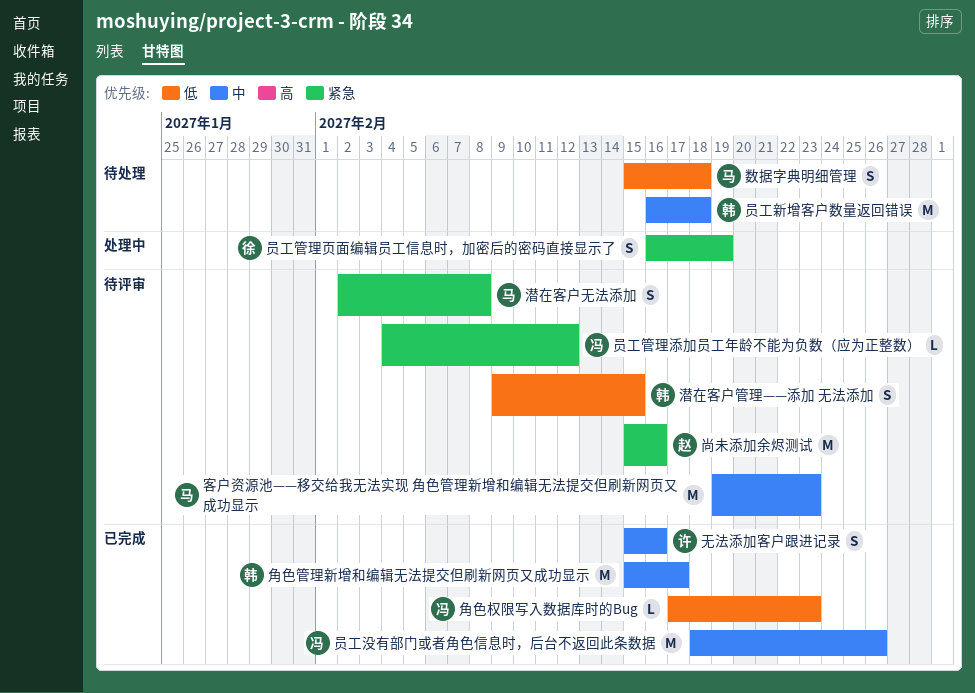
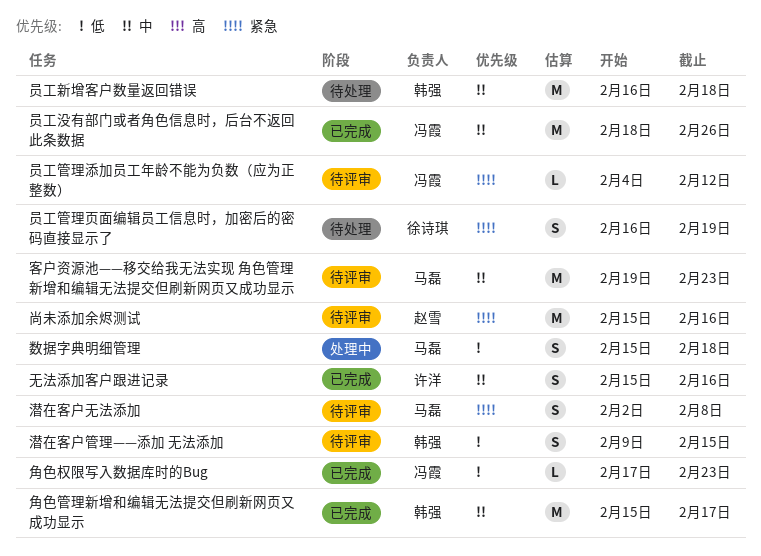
员工管理页面编辑员工信息时，加密后的密码直接显示了, status: 处理中 -> 待处理
数据字典明细管理, status: 待处理 -> 处理中

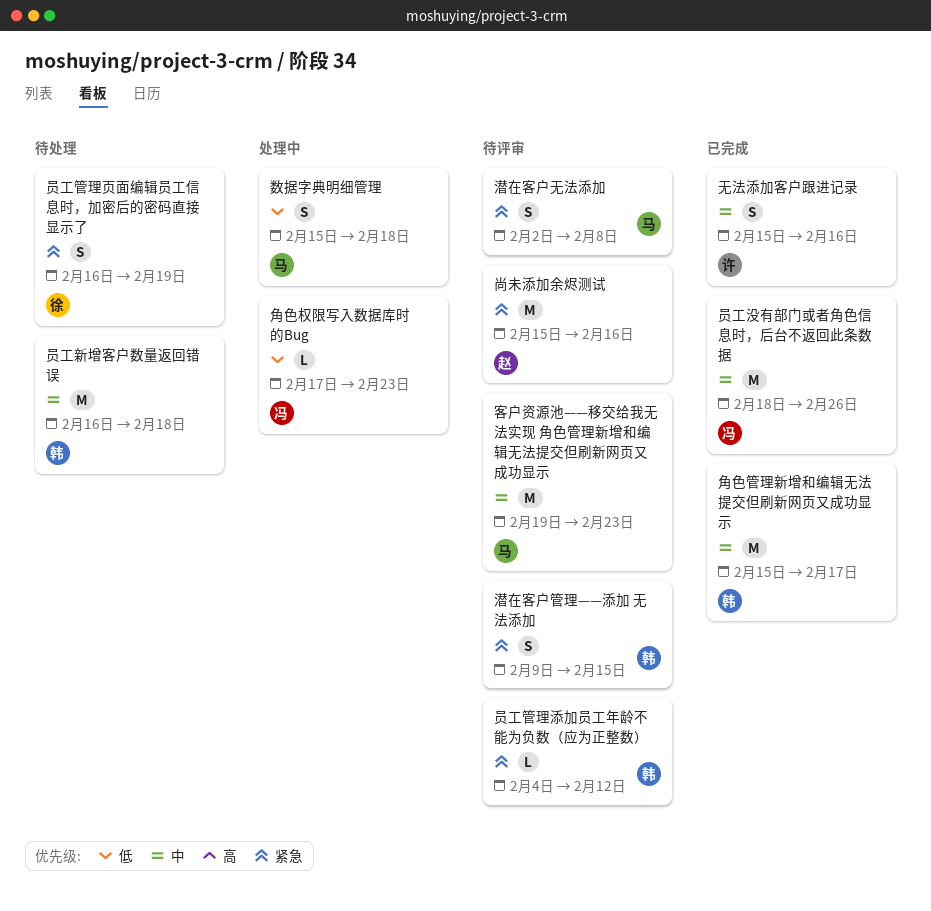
员工管理添加员工年龄不能为负数（应为正整数）, owner: 冯霞 -> 韩强
潜在客户管理——添加 无法添加, priority: 低 -> 紧急
角色权限写入数据库时的Bug, status: 已完成 -> 处理中

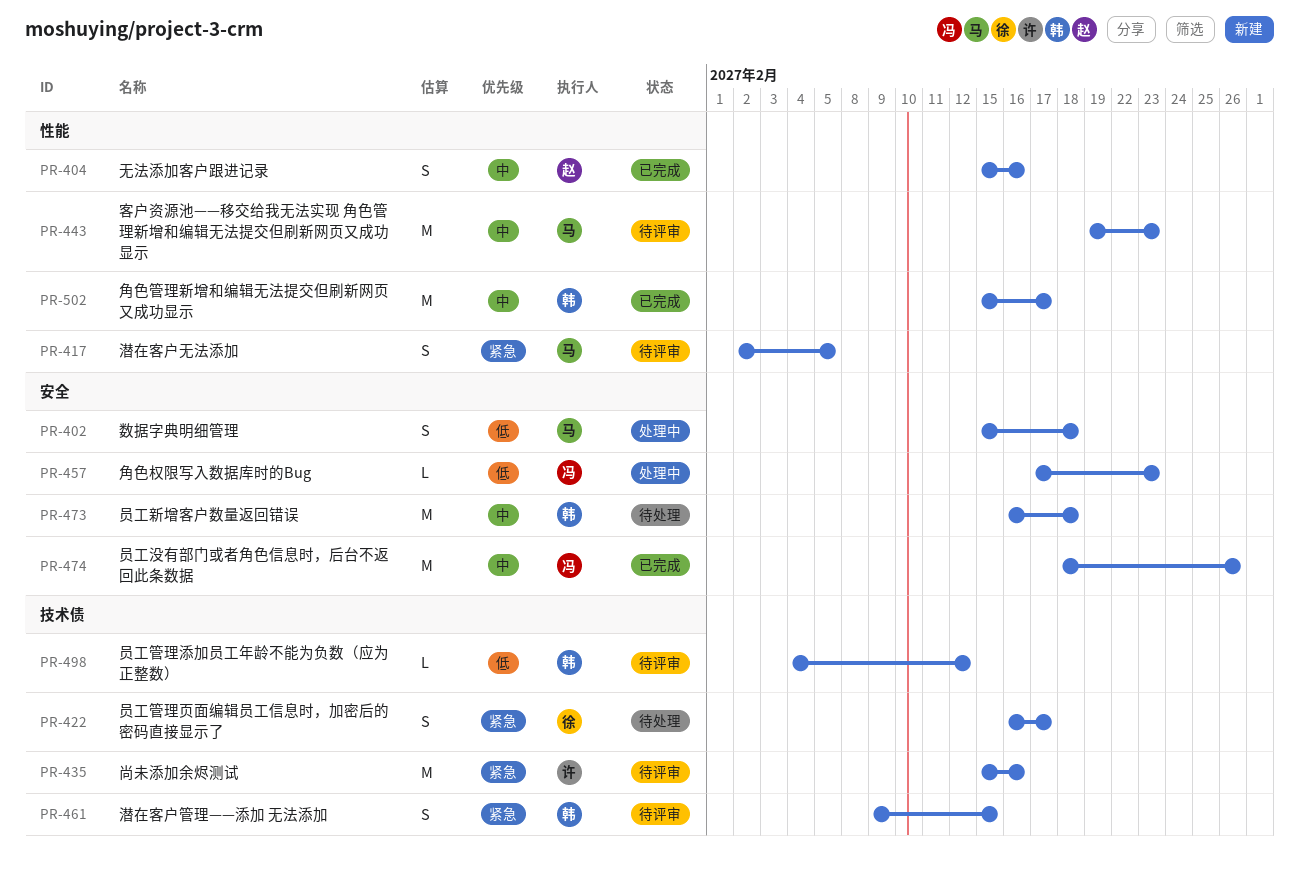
员工管理添加员工年龄不能为负数（应为正整数）, priority: 紧急 -> 低
员工管理页面编辑员工信息时，加密后的密码直接显示了, due: Feb 19 -> Feb 17
尚未添加余烬测试, owner: 赵 -> 许
无法添加客户跟进记录, owner: 许 -> 赵
潜在客户无法添加, due: Feb 8 -> Feb 5

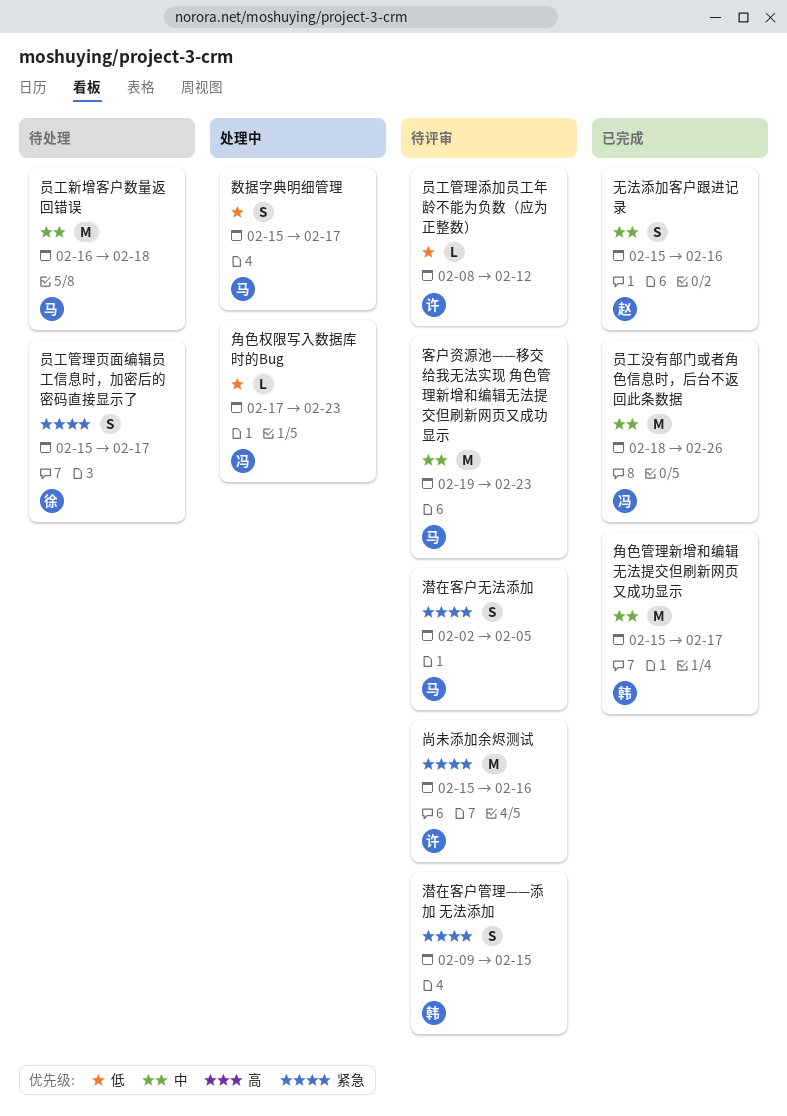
员工新增客户数量返回错误, owner: 韩 -> 马
员工管理添加员工年龄不能为负数（应为正整数）, owner: 韩 -> 许
员工管理添加员工年龄不能为负数（应为正整数）, start: Feb 4 -> Feb 8
员工管理页面编辑员工信息时，加密后的密码直接显示了, start: Feb 16 -> Feb 15
数据字典明细管理, due: Feb 18 -> Feb 17

